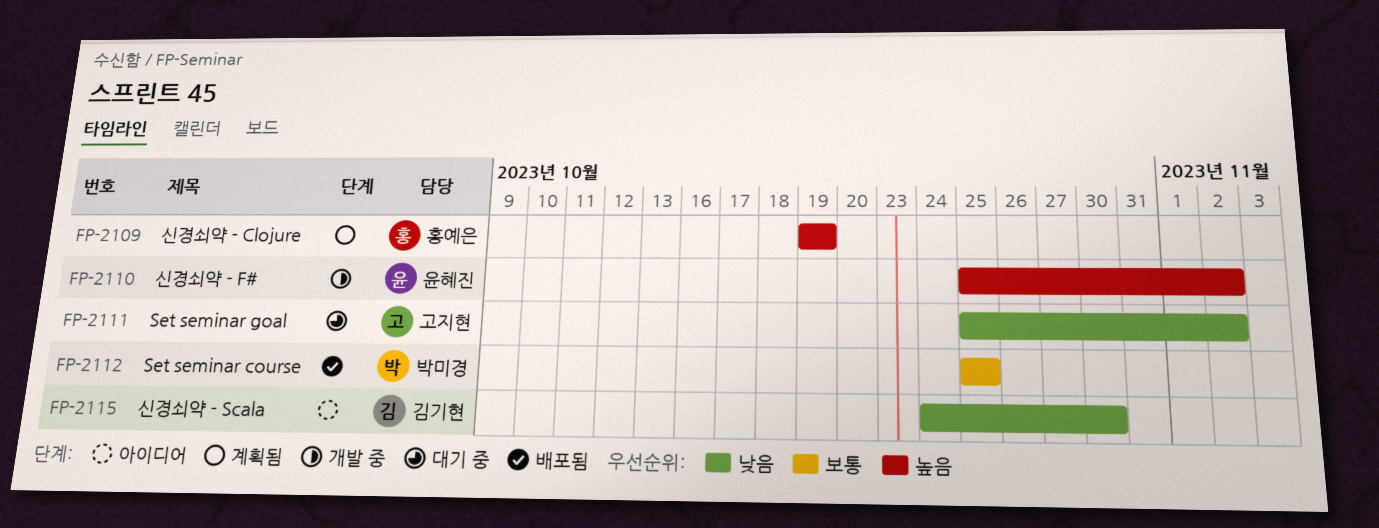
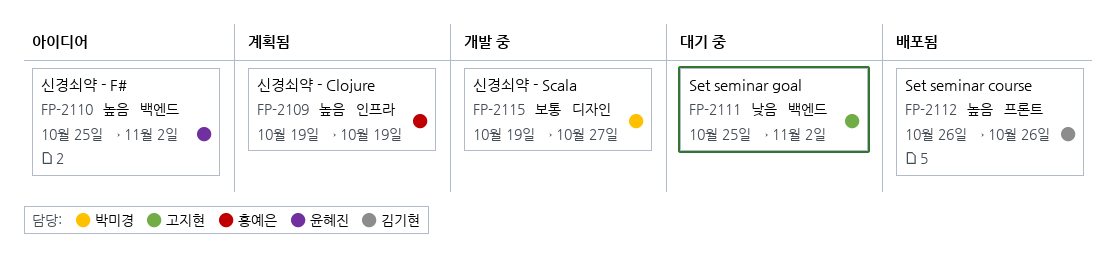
FP-2110, status: 개발 중 -> 아이디어
FP-2112, owner: 박미경 -> 김기현
FP-2112, priority: 보통 -> 높음
FP-2112, start: Oct 25 -> Oct 26
FP-2112, due: Oct 25 -> Oct 26
FP-2115, status: 아이디어 -> 개발 중
FP-2115, owner: 김기현 -> 박미경
FP-2115, priority: 낮음 -> 보통
FP-2115, start: Oct 24 -> Oct 19
FP-2115, due: Oct 30 -> Oct 27

